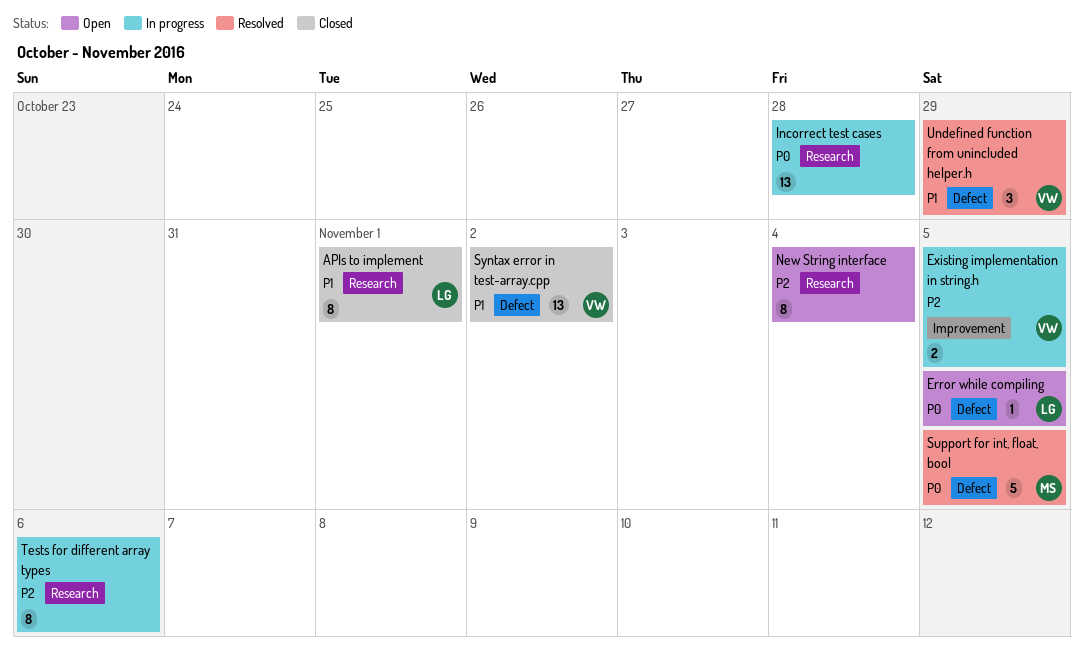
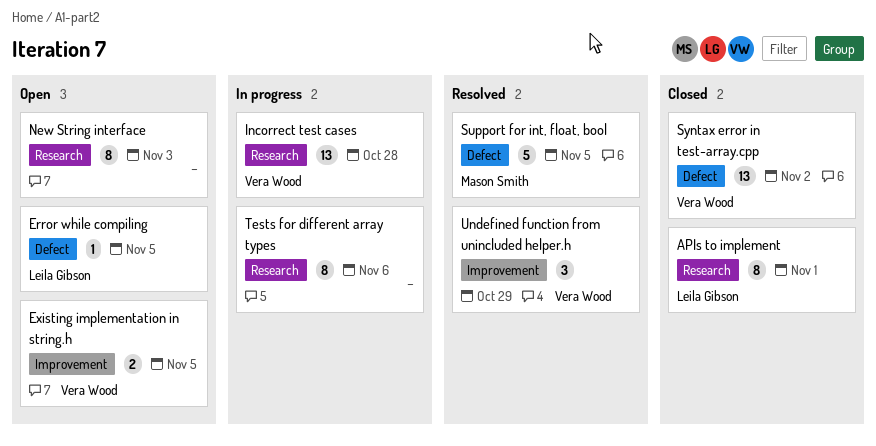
Existing implementation in string.h, status: In progress -> Open
Incorrect test cases, owner: none -> Vera Wood
New String interface, due: Nov 4 -> Nov 3
Undefined function from unincluded helper.h, label: Defect -> Improvement

